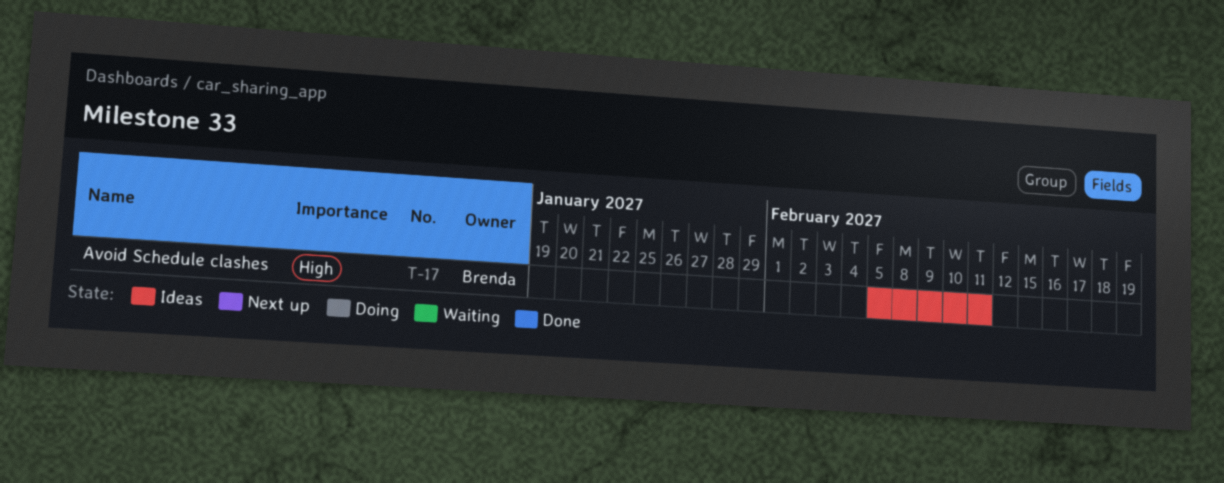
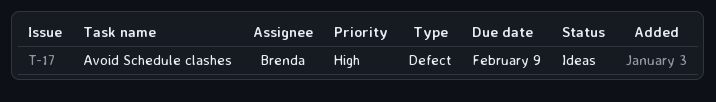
T-17, due: Feb 11 -> Feb 9

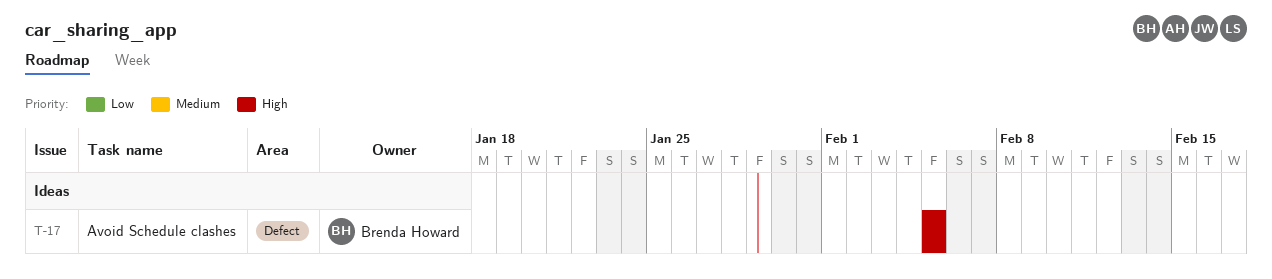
T-17, due: Feb 9 -> Feb 5

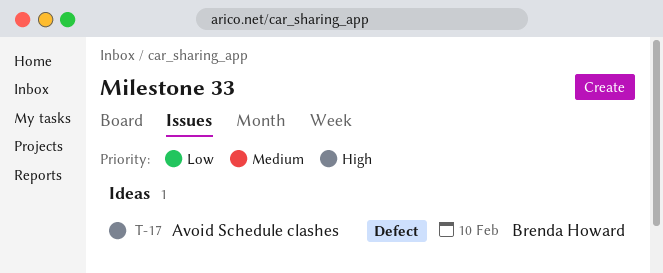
T-17, due: Feb 5 -> Feb 10

